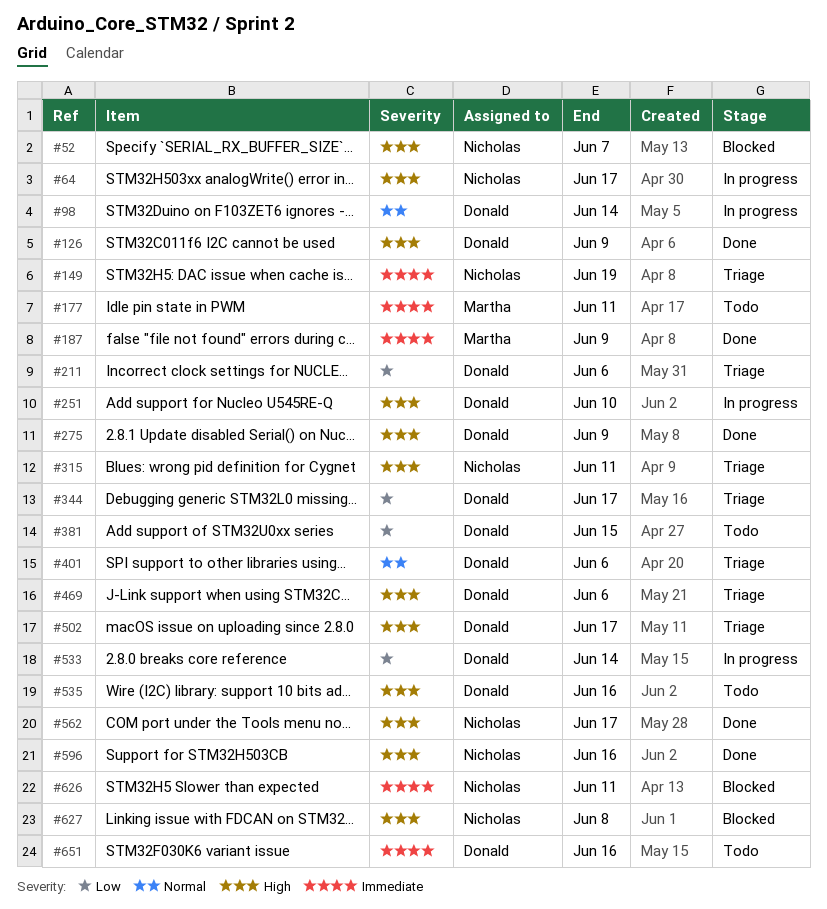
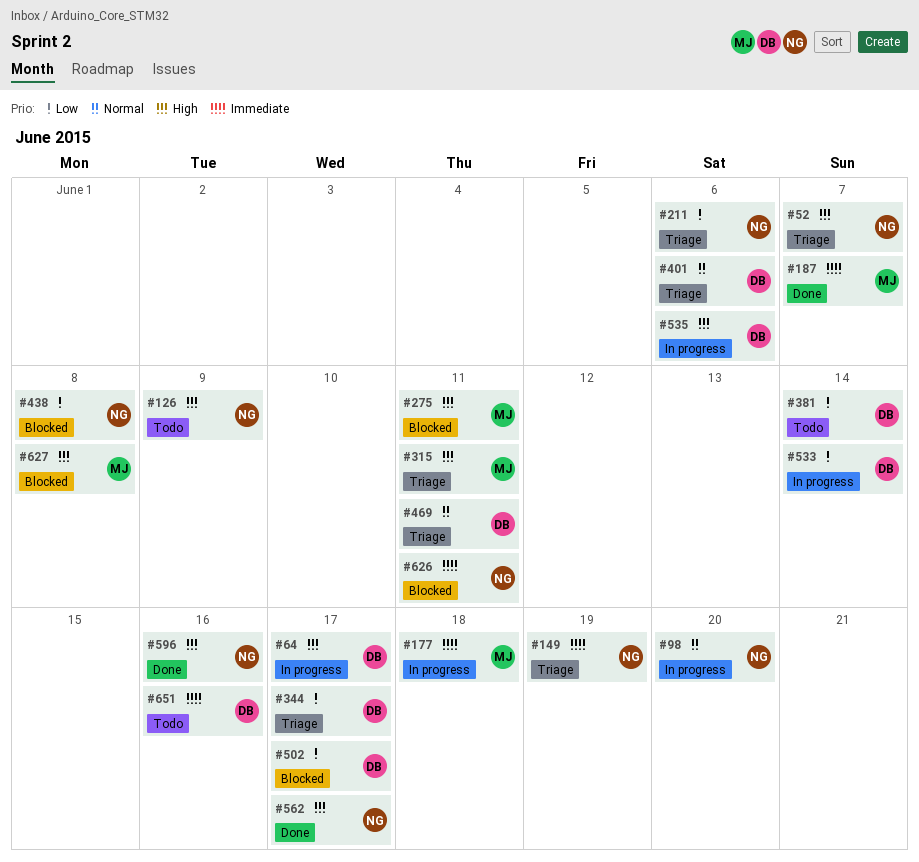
#52, status: Blocked -> Triage
#64, owner: Nicholas -> Donald
#98, owner: Donald -> Nicholas
#98, due: Jun 14 -> Jun 20
#126, status: Done -> Todo
#126, owner: Donald -> Nicholas
#177, status: Todo -> In progress
#177, due: Jun 11 -> Jun 18
#187, due: Jun 9 -> Jun 7
#211, owner: Donald -> Nicholas
#251: present -> none
#275, status: Done -> Blocked
#275, owner: Donald -> Martha
#275, due: Jun 9 -> Jun 11
#315, owner: Nicholas -> Martha
#381, due: Jun 15 -> Jun 14
#438: none -> present
#469, priority: High -> Normal
#469, due: Jun 6 -> Jun 11
#502, status: Triage -> Blocked
#502, priority: High -> Low
#535, status: Todo -> In progress
#535, due: Jun 16 -> Jun 6
#627, owner: Nicholas -> Martha

